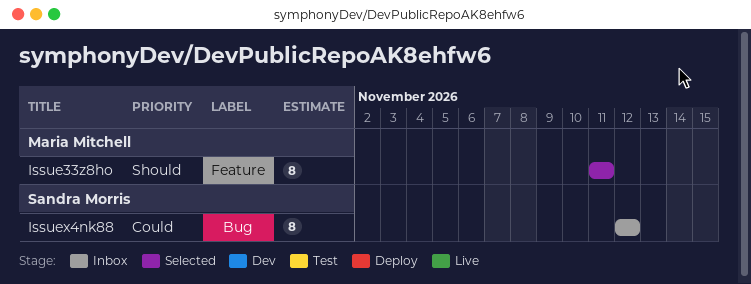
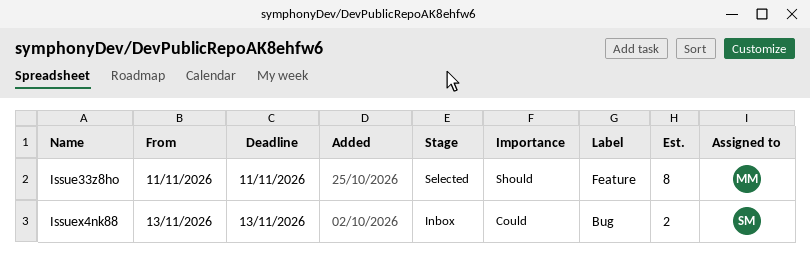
Issuex4nk88, estimate: 8 -> 2
Issuex4nk88, start: Nov 12 -> Nov 13
Issuex4nk88, due: Nov 12 -> Nov 13

